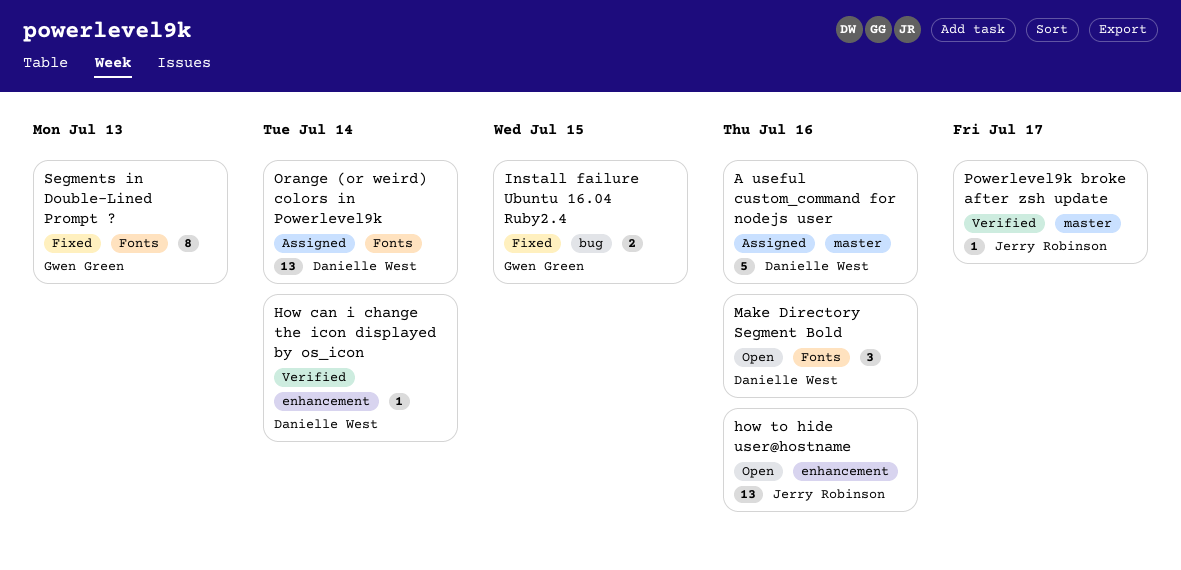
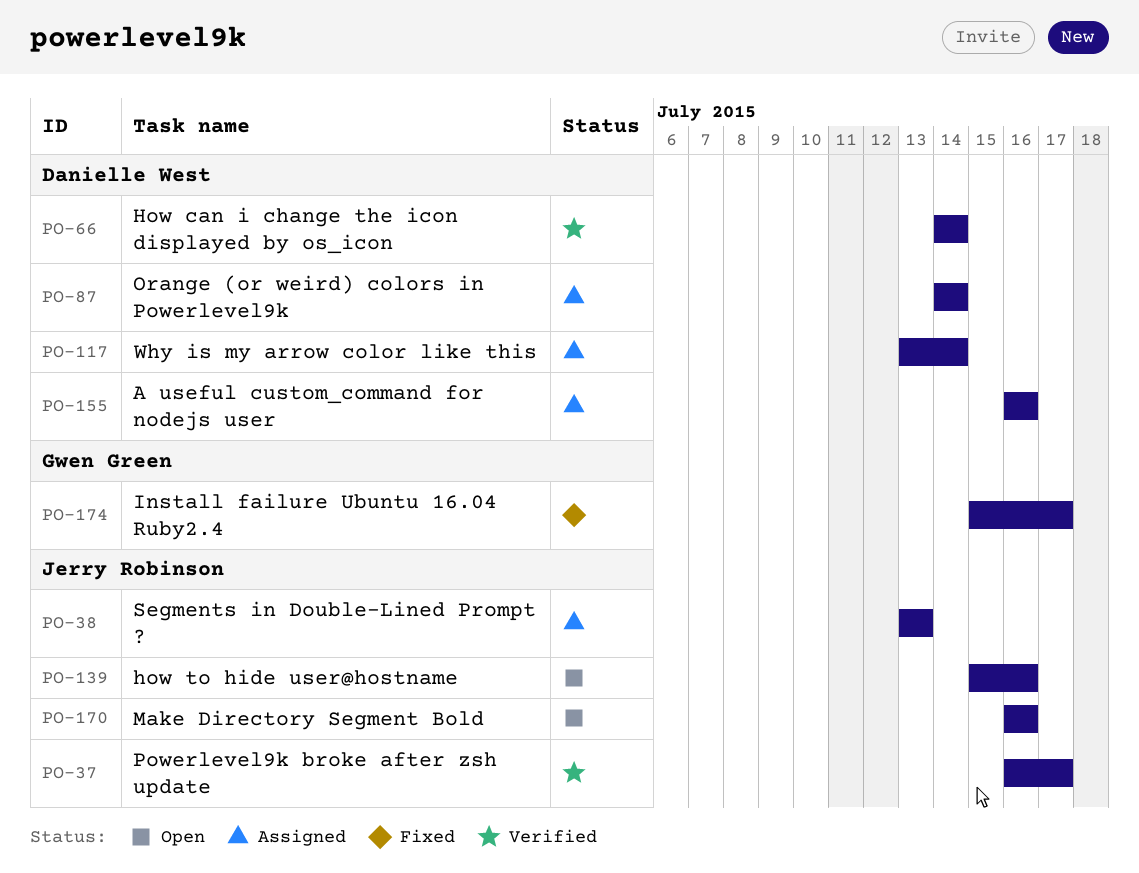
Install failure Ubuntu 16.04 Ruby2.4, due: Jul 15 -> Jul 17
Make Directory Segment Bold, owner: Danielle West -> Jerry Robinson
Segments in Double-Lined Prompt ?, status: Fixed -> Assigned
Segments in Double-Lined Prompt ?, owner: Gwen Green -> Jerry Robinson
Why is my arrow color like this: none -> present

